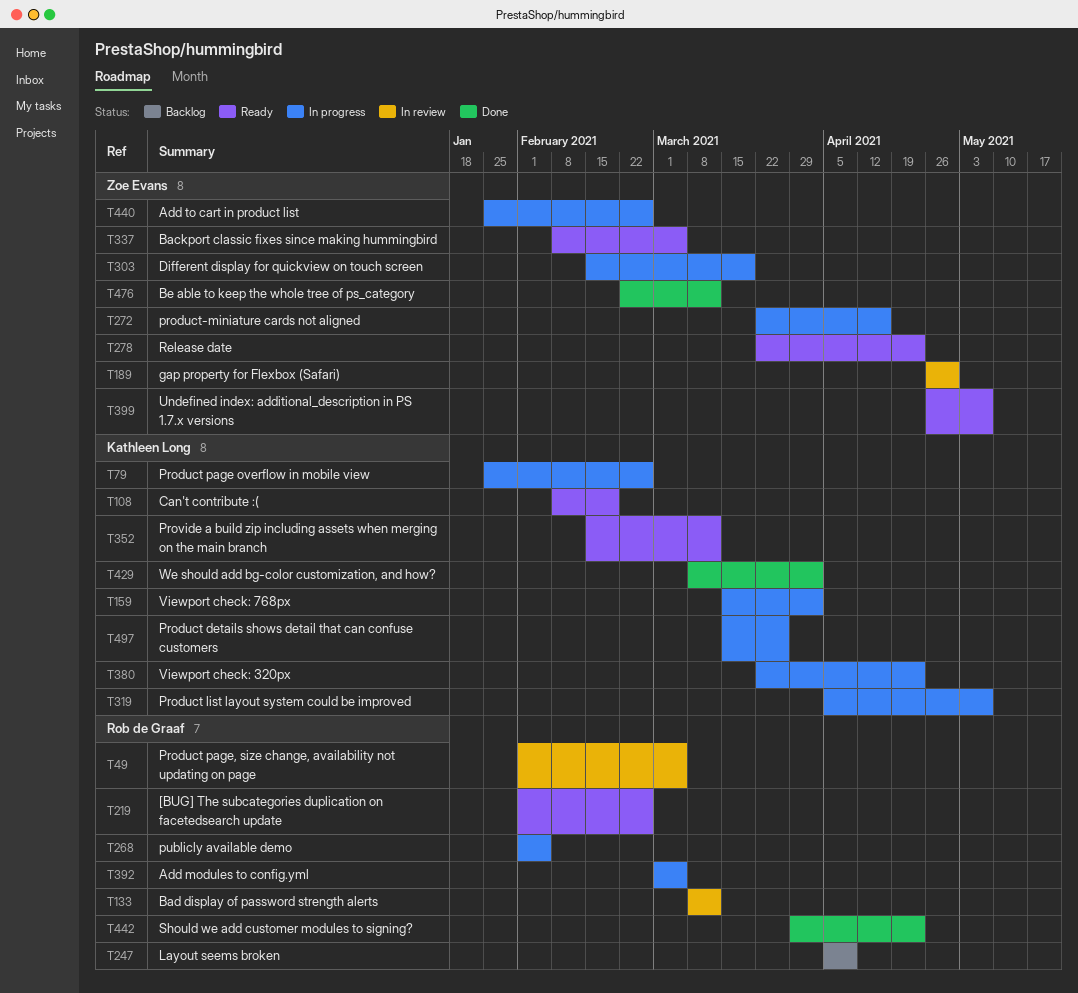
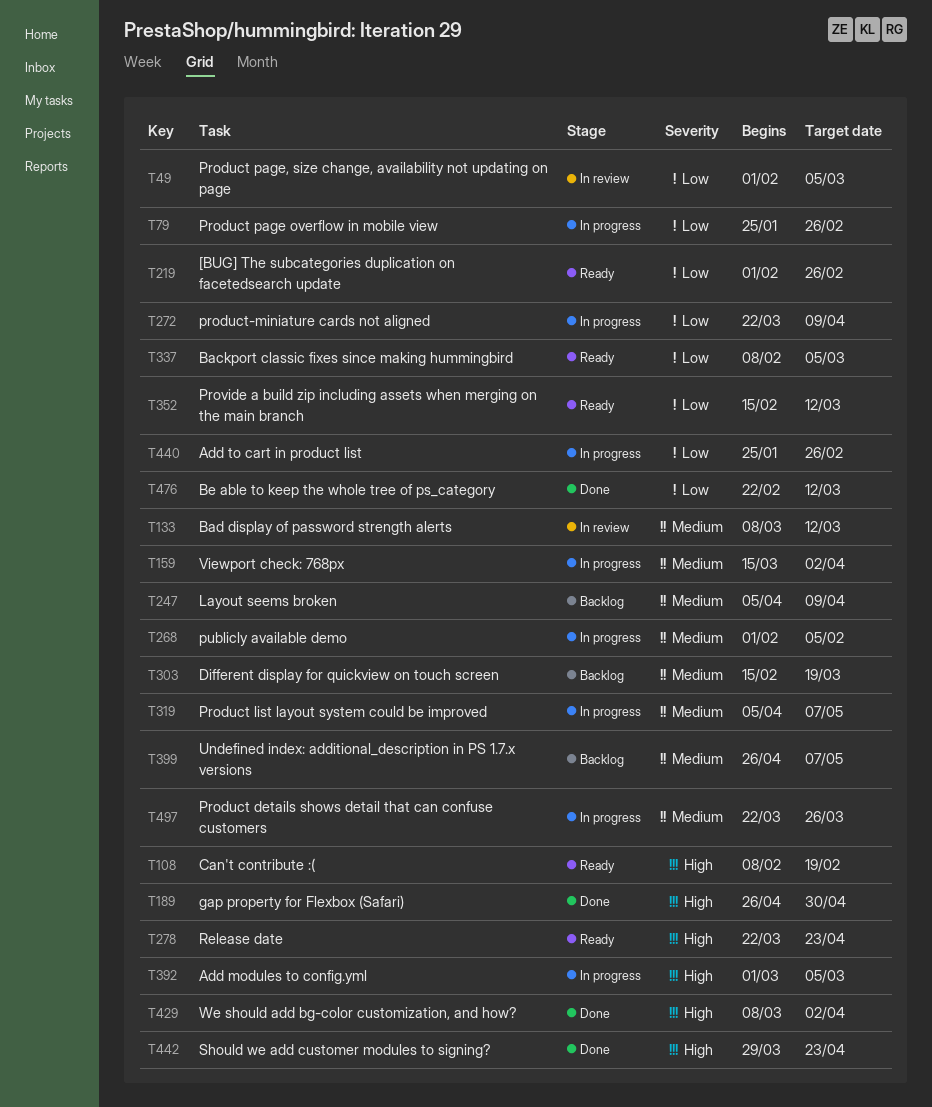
T189, status: In review -> Done
T272, due: Apr 16 -> Apr 9
T303, status: In progress -> Backlog
T380: present -> none
T399, status: Ready -> Backlog
T497, start: Mar 15 -> Mar 22

